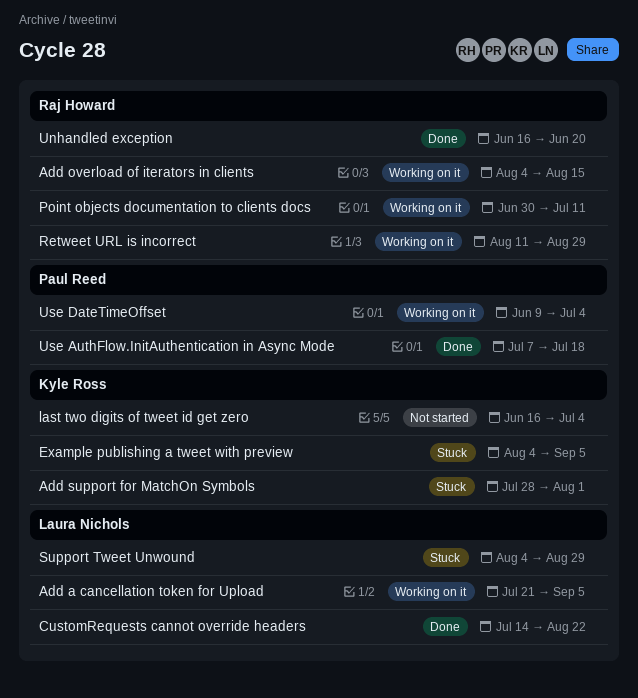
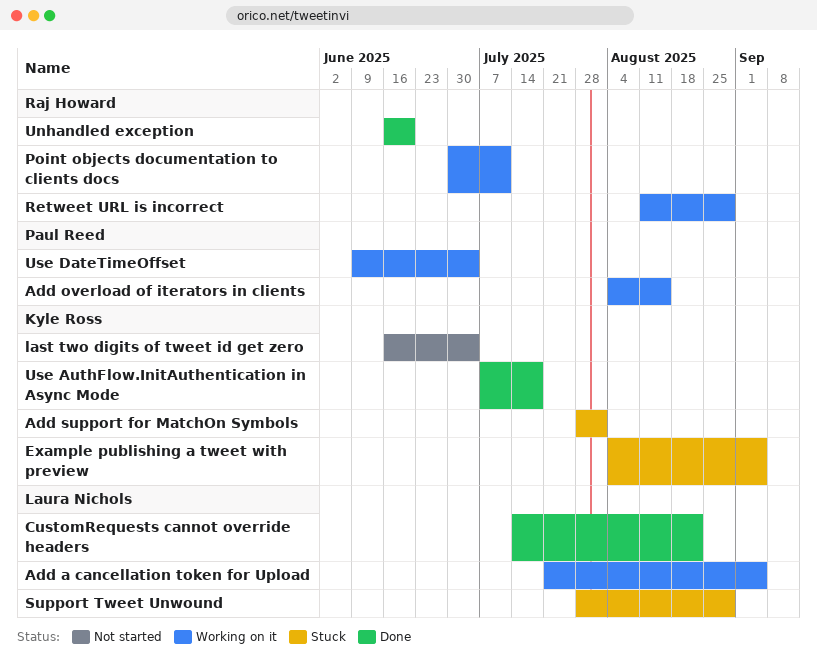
Add overload of iterators in clients, owner: Raj Howard -> Paul Reed
Support Tweet Unwound, start: Aug 4 -> Jul 28
Use AuthFlow.InitAuthentication in Async Mode, owner: Paul Reed -> Kyle Ross

